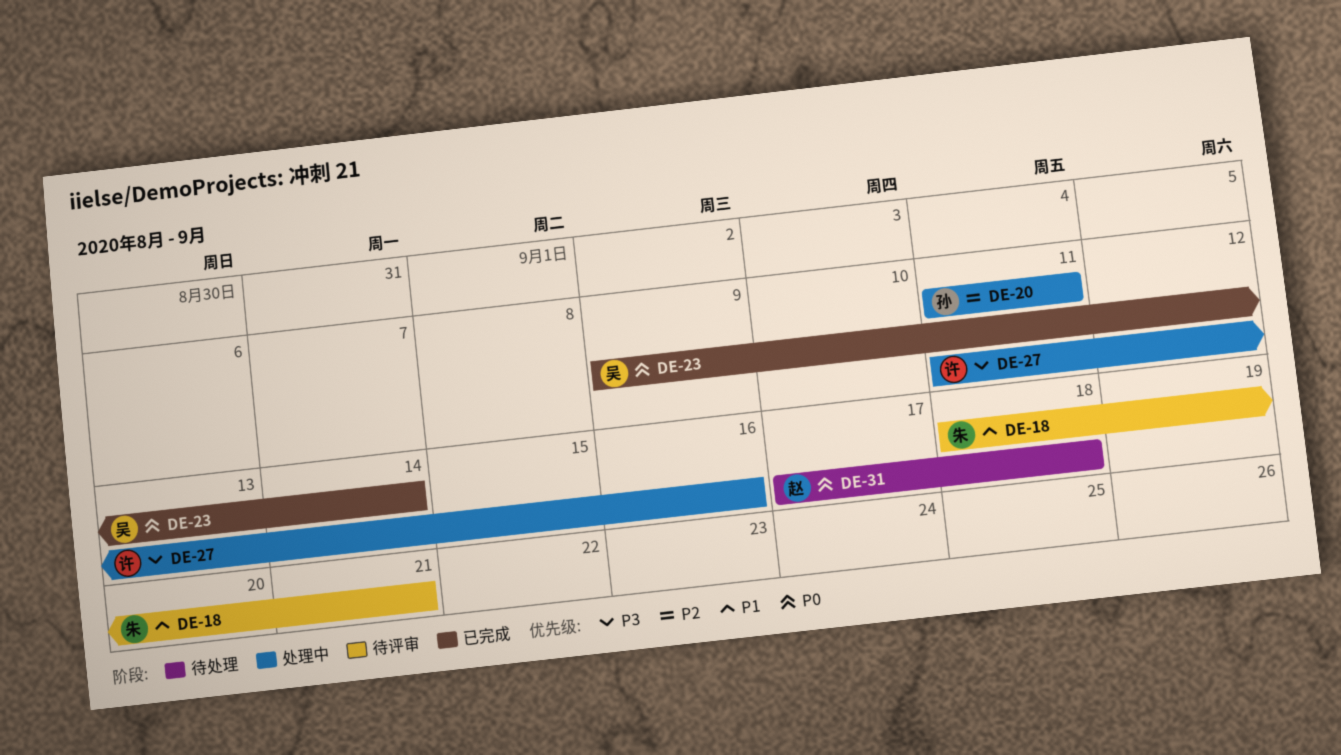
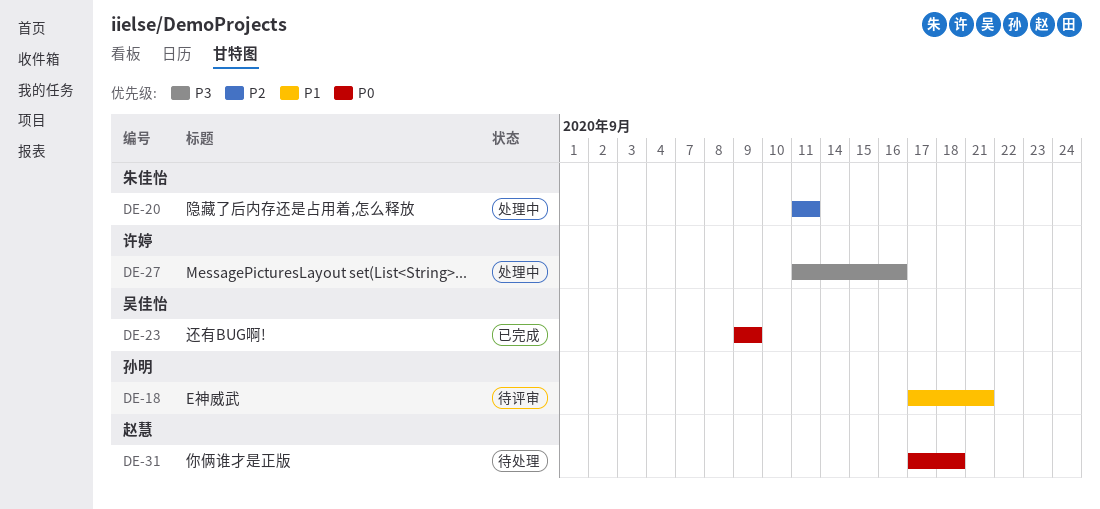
DE-18, owner: 朱佳怡 -> 孙明
DE-18, start: Sep 18 -> Sep 17
DE-20, owner: 孙明 -> 朱佳怡
DE-23, due: Sep 14 -> Sep 9

